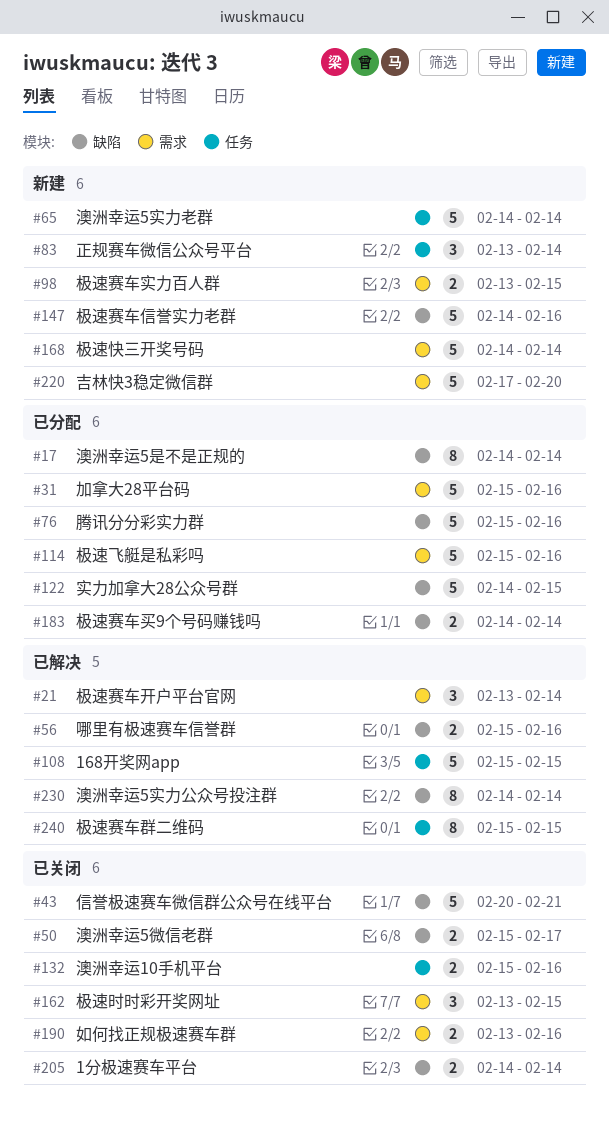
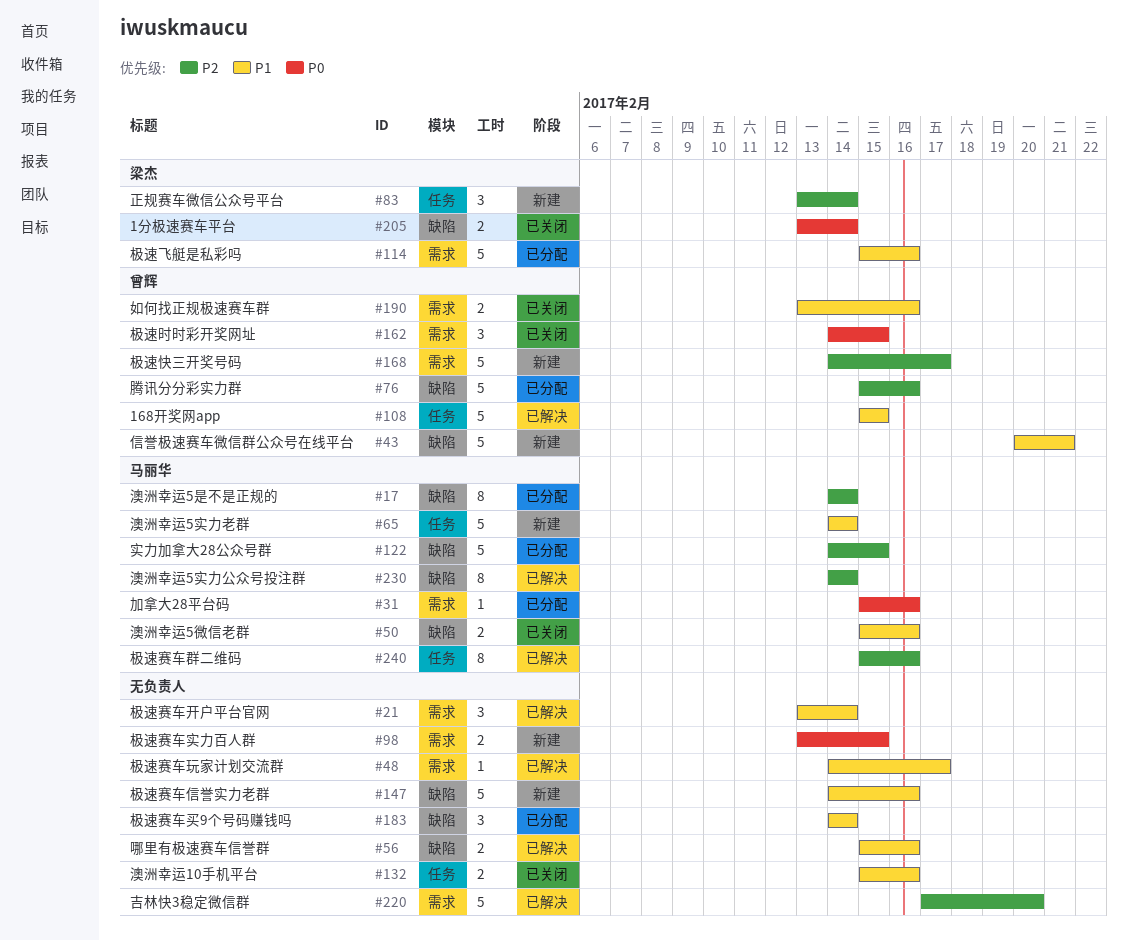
#31, estimate: 5 -> 1
#43, status: 已关闭 -> 新建
#48: none -> present
#50, due: Feb 17 -> Feb 16
#162, start: Feb 13 -> Feb 14
#168, due: Feb 14 -> Feb 17
#183, estimate: 2 -> 3
#205, start: Feb 14 -> Feb 13
#220, status: 新建 -> 已解决
#240, due: Feb 15 -> Feb 16

